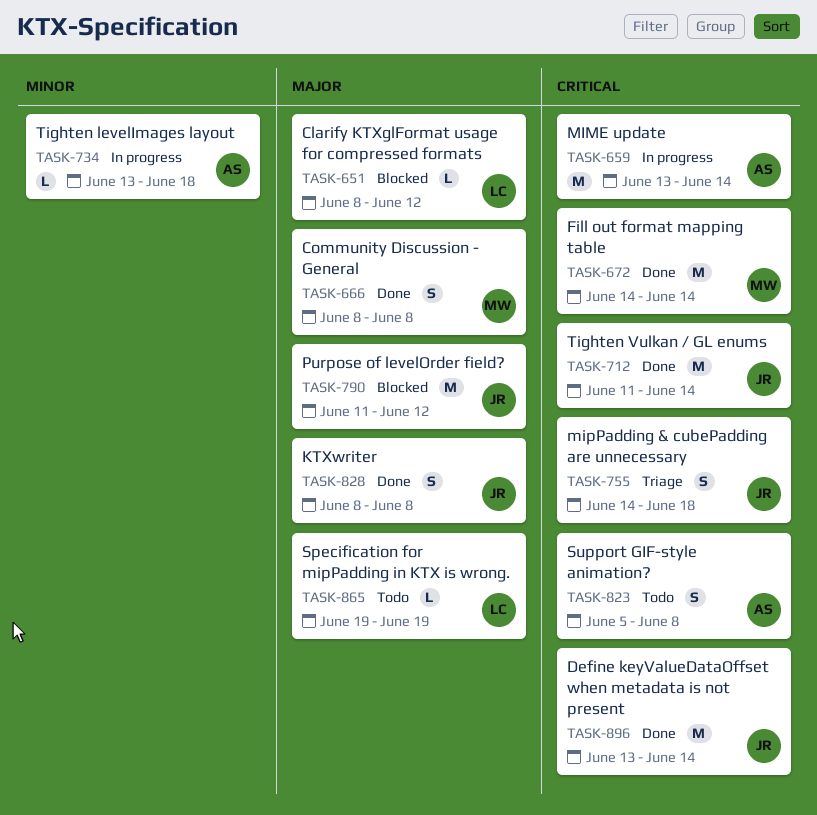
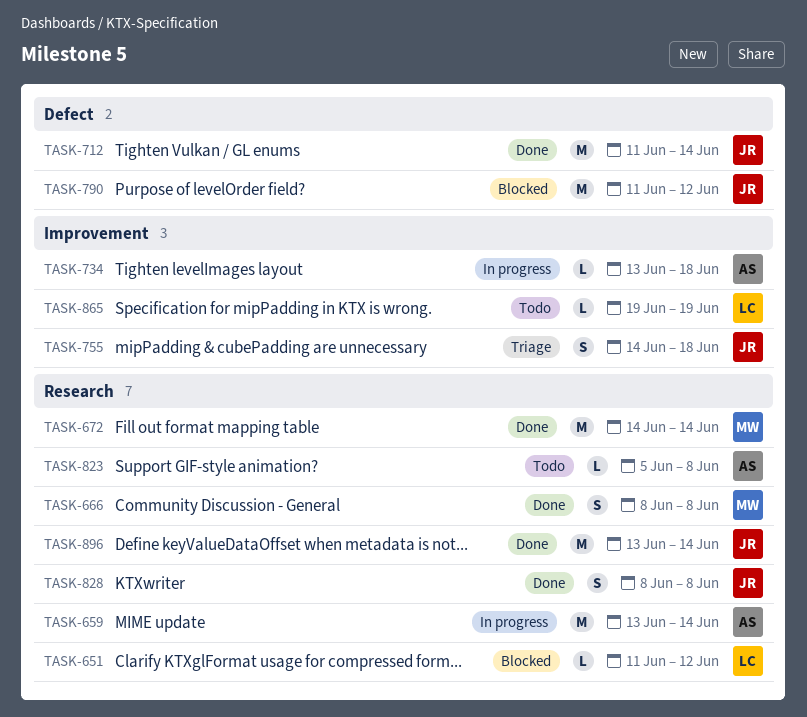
TASK-651, start: Jun 8 -> Jun 11
TASK-823, estimate: S -> L

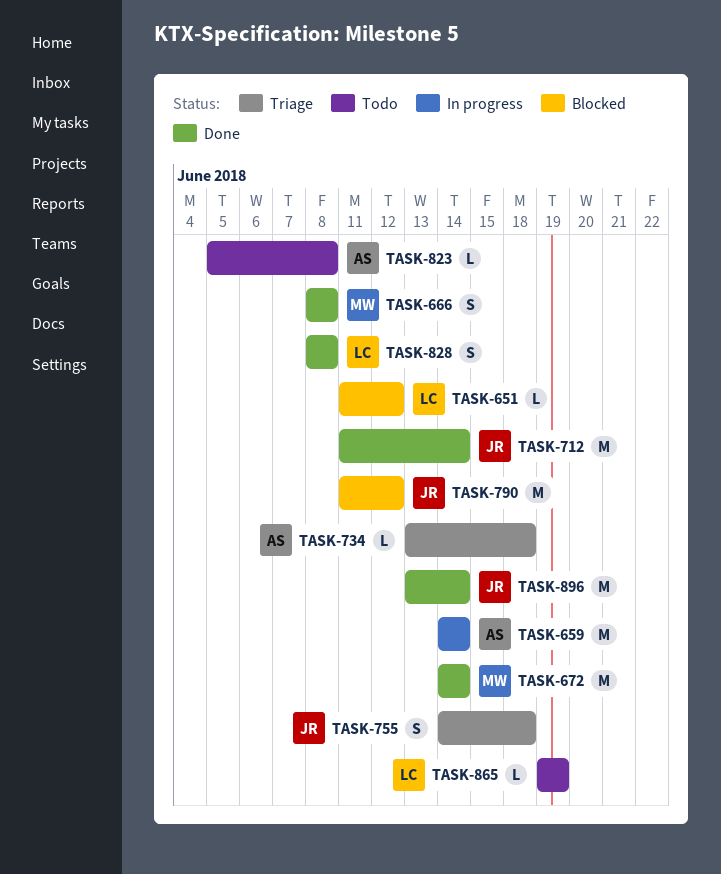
TASK-659, start: Jun 13 -> Jun 14
TASK-734, status: In progress -> Triage
TASK-828, owner: JR -> LC

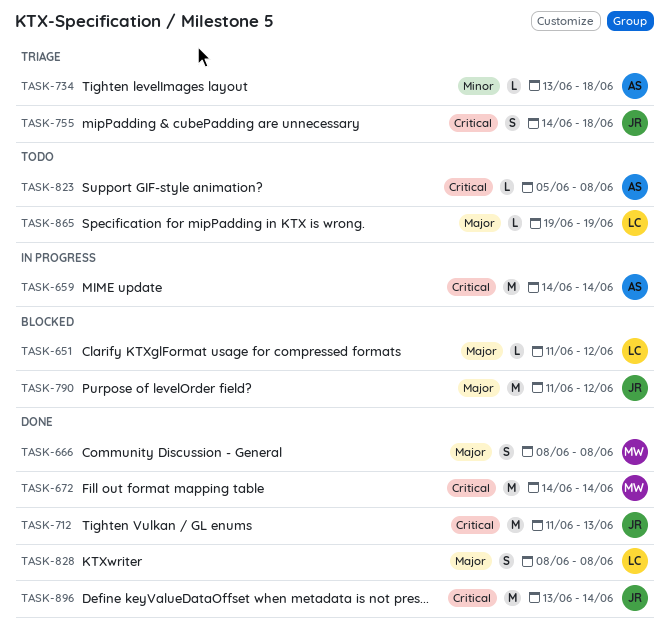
TASK-712, due: Jun 14 -> Jun 13

